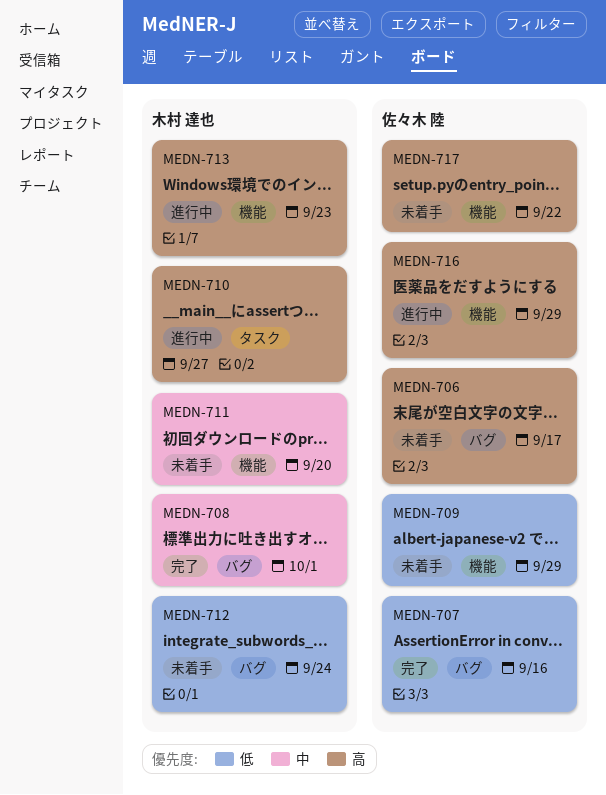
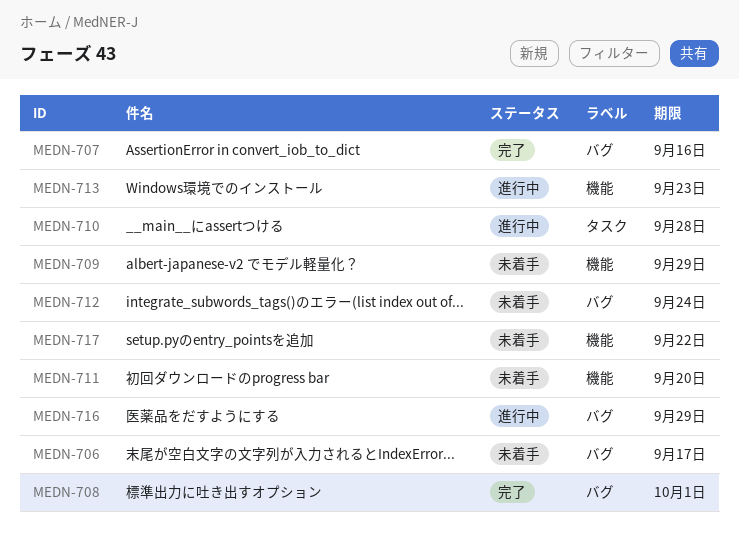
MEDN-710, due: Sep 27 -> Sep 28
MEDN-716, label: 機能 -> バグ

